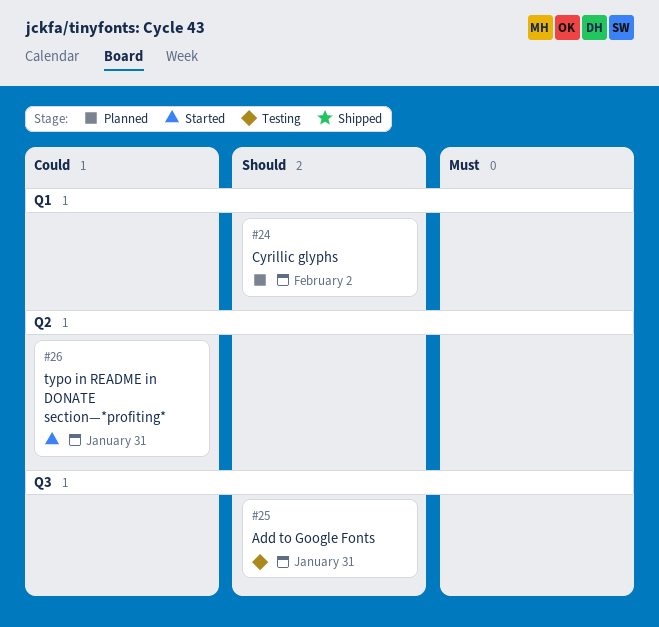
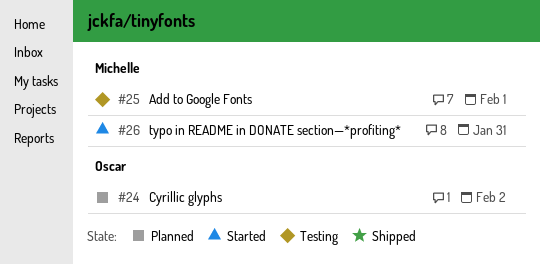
#25, due: Jan 31 -> Feb 1

